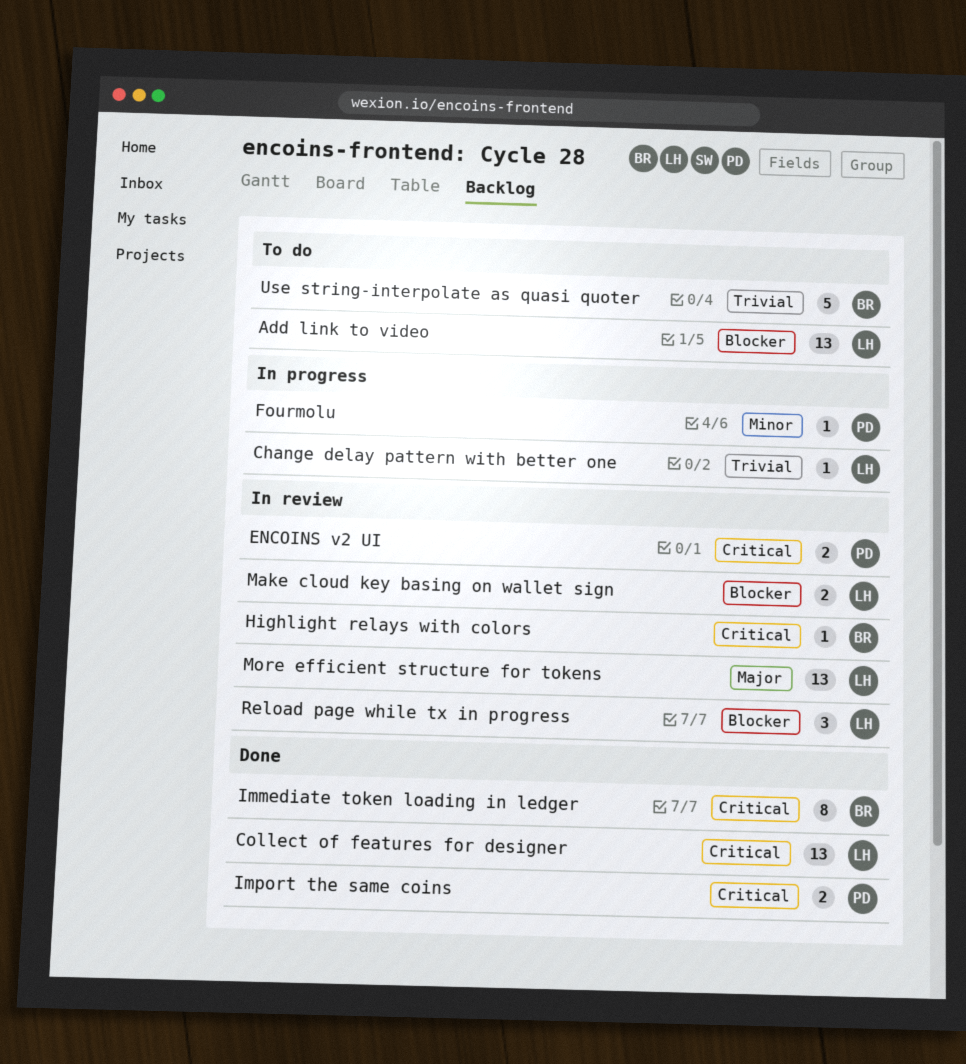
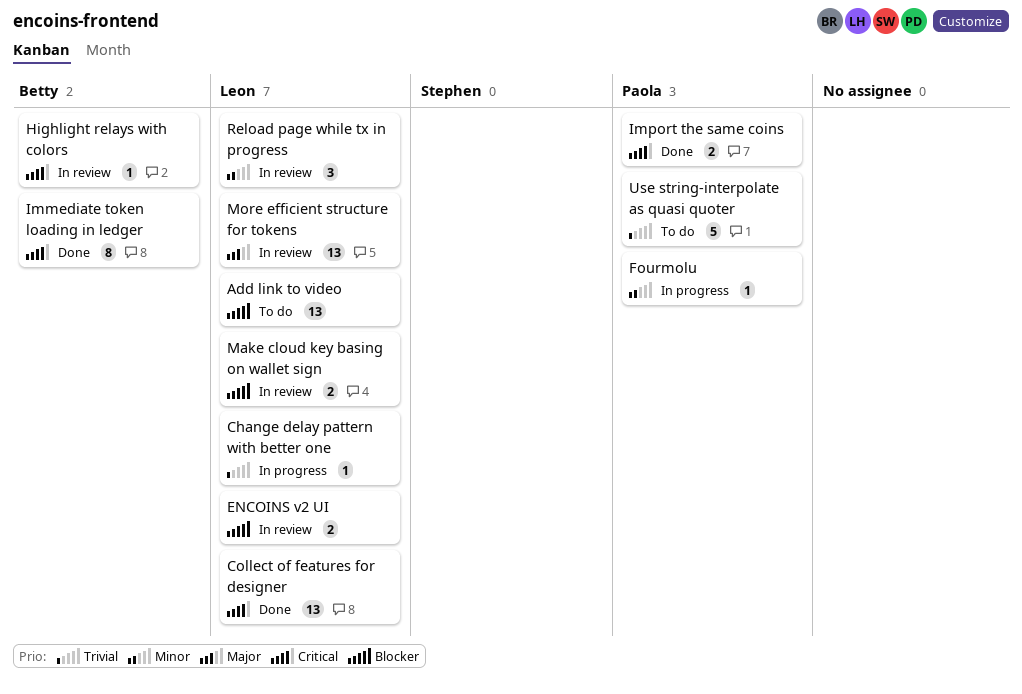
ENCOINS v2 UI, owner: Paola -> Leon
ENCOINS v2 UI, priority: Critical -> Blocker
Reload page while tx in progress, priority: Blocker -> Minor
Use string-interpolate as quasi quoter, owner: Betty -> Paola

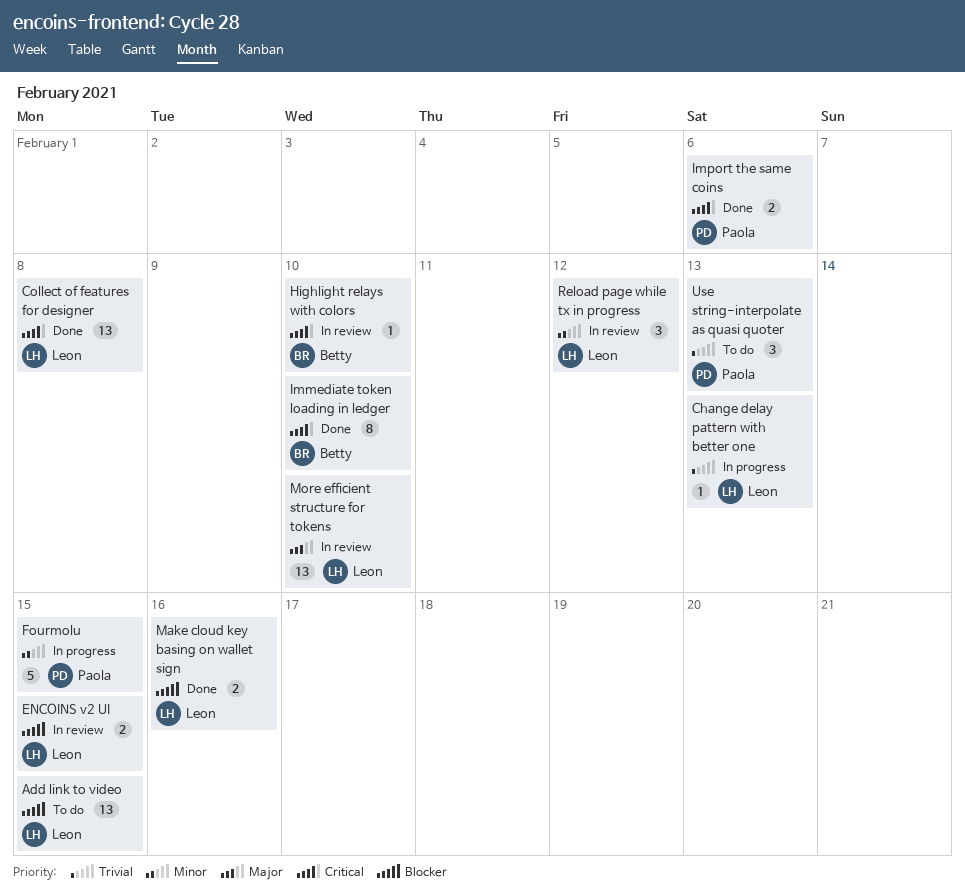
Fourmolu, estimate: 1 -> 5
Make cloud key basing on wallet sign, status: In review -> Done
Use string-interpolate as quasi quoter, estimate: 5 -> 3

